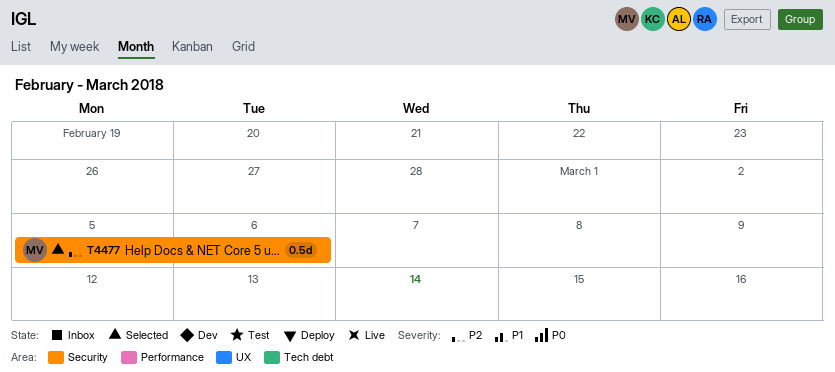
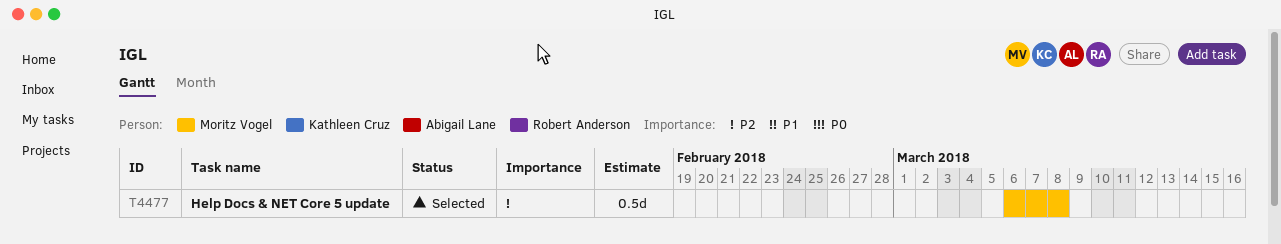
T4477, start: Mar 5 -> Mar 6
T4477, due: Mar 6 -> Mar 8

